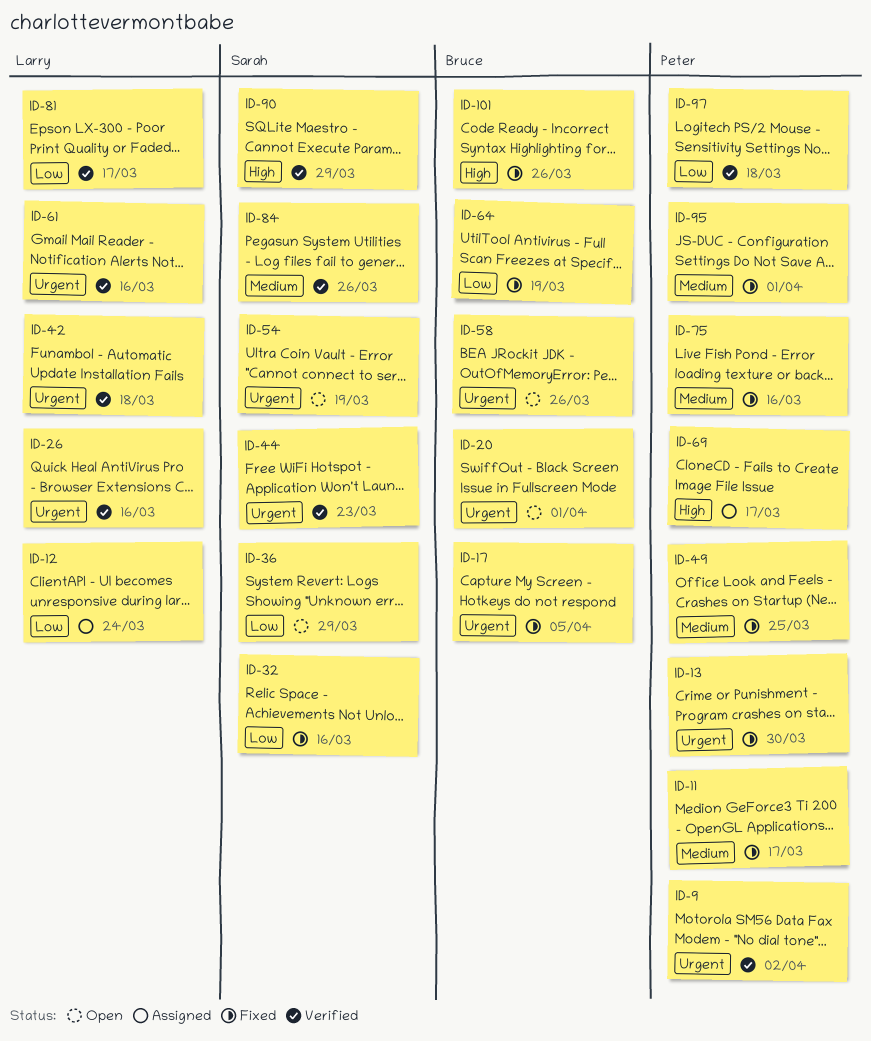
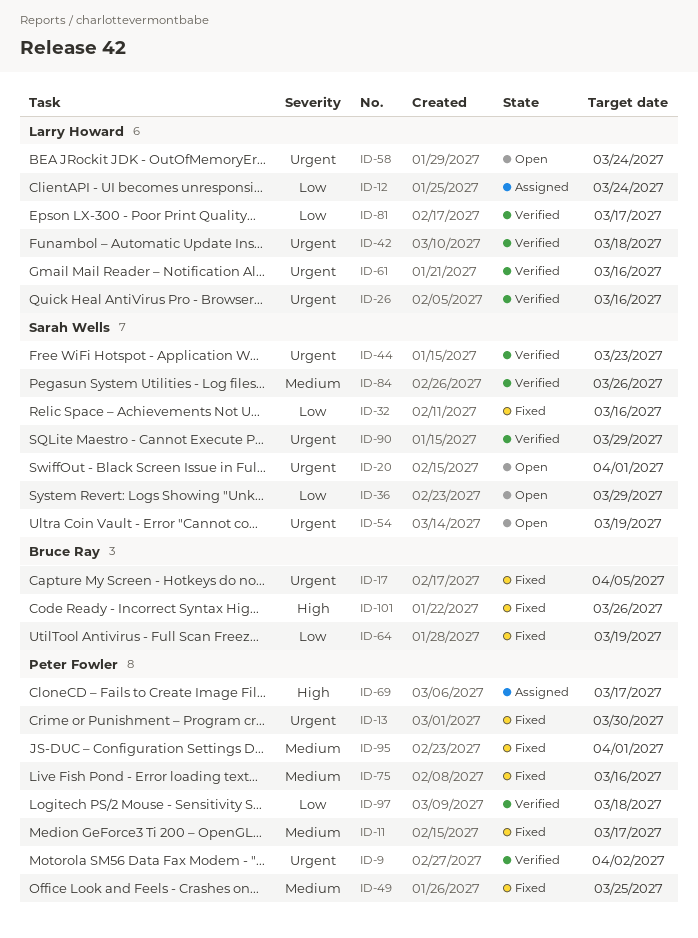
ID-20, owner: Bruce Ray -> Sarah Wells
ID-58, owner: Bruce Ray -> Larry Howard
ID-58, due: Mar 26 -> Mar 24
ID-90, priority: High -> Urgent

